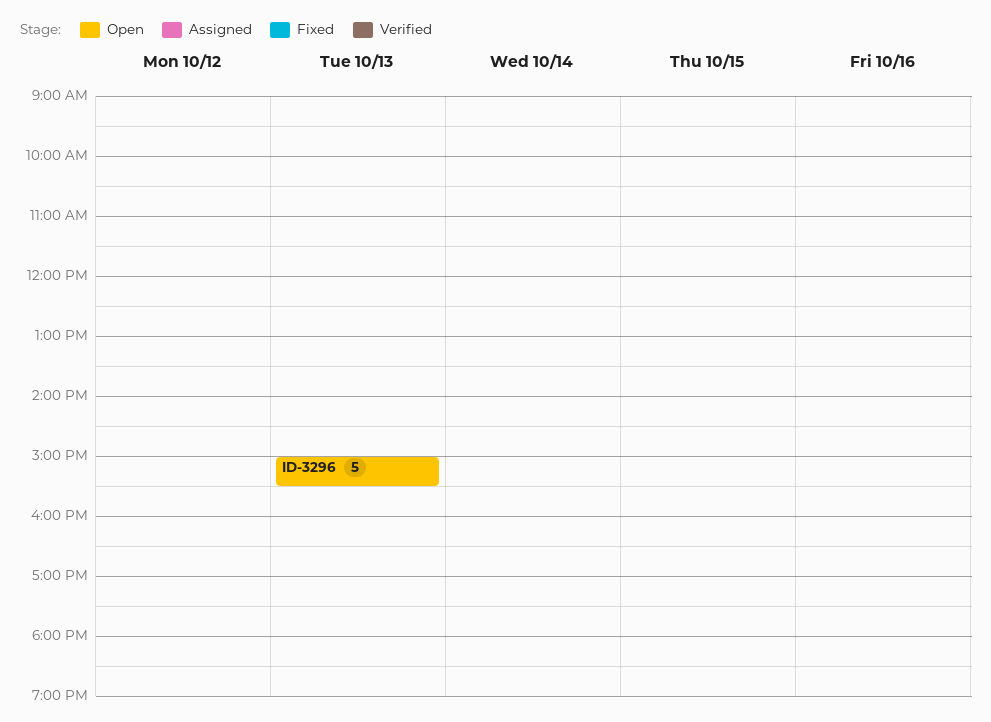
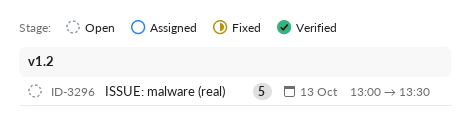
ID-3296, begins: 15:00 -> 13:00
ID-3296, ends: 15:30 -> 13:30

